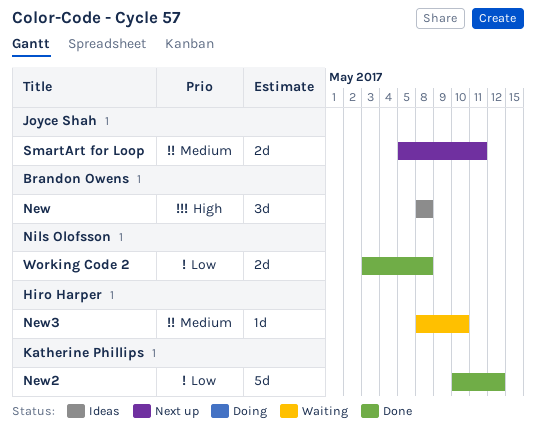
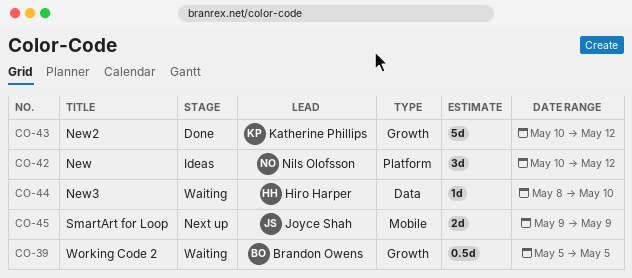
New, owner: Brandon Owens -> Nils Olofsson
New, start: May 8 -> May 10
New, due: May 8 -> May 12
SmartArt for Loop, start: May 5 -> May 9
SmartArt for Loop, due: May 11 -> May 9
Working Code 2, status: Done -> Waiting
Working Code 2, owner: Nils Olofsson -> Brandon Owens
Working Code 2, estimate: 2d -> 0.5d
Working Code 2, start: May 3 -> May 5
Working Code 2, due: May 8 -> May 5

